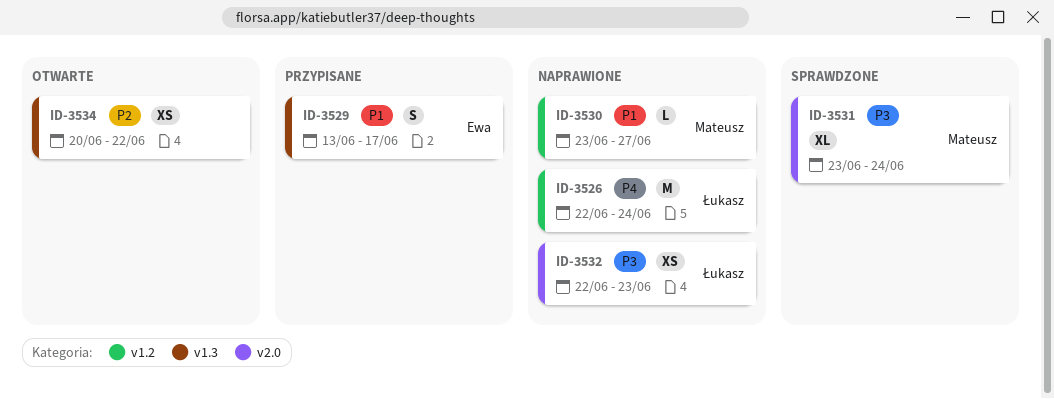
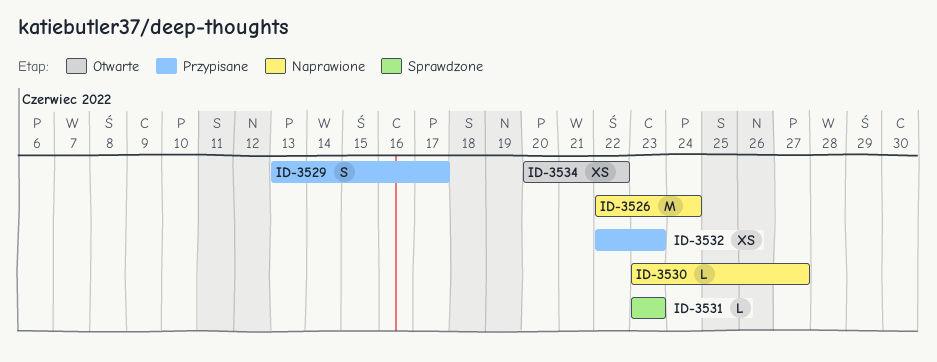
ID-3531, estimate: XL -> L
ID-3531, due: Jun 24 -> Jun 23
ID-3532, status: Naprawione -> Przypisane

